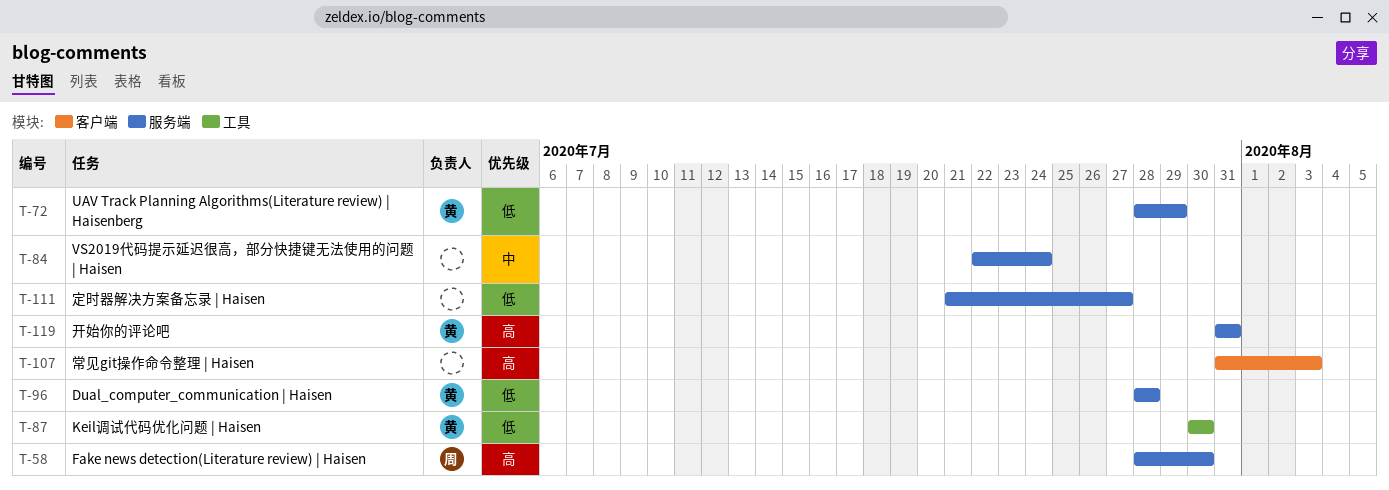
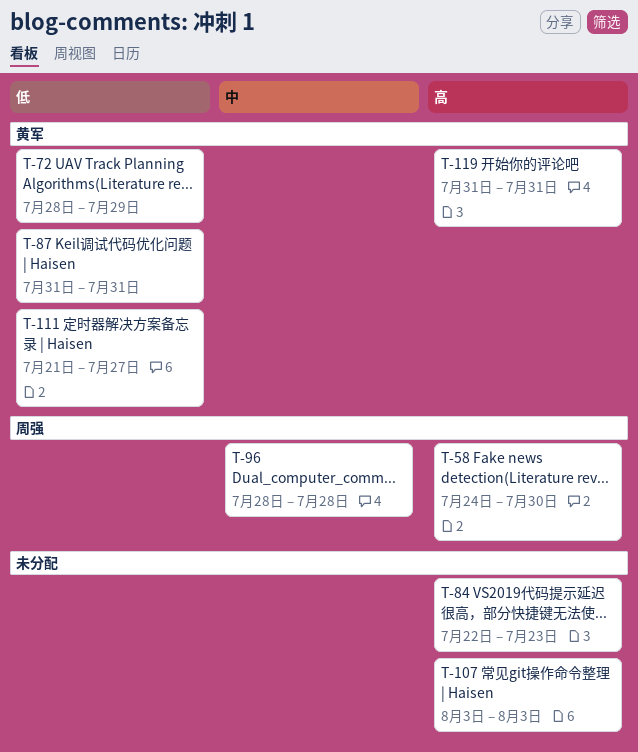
T-58, start: Jul 28 -> Jul 24
T-84, priority: 中 -> 高
T-84, due: Jul 24 -> Jul 23
T-87, start: Jul 30 -> Jul 31
T-87, due: Jul 30 -> Jul 31
T-96, owner: 黄军 -> 周强
T-96, priority: 低 -> 中
T-107, start: Jul 31 -> Aug 3
T-111, owner: none -> 黄军

